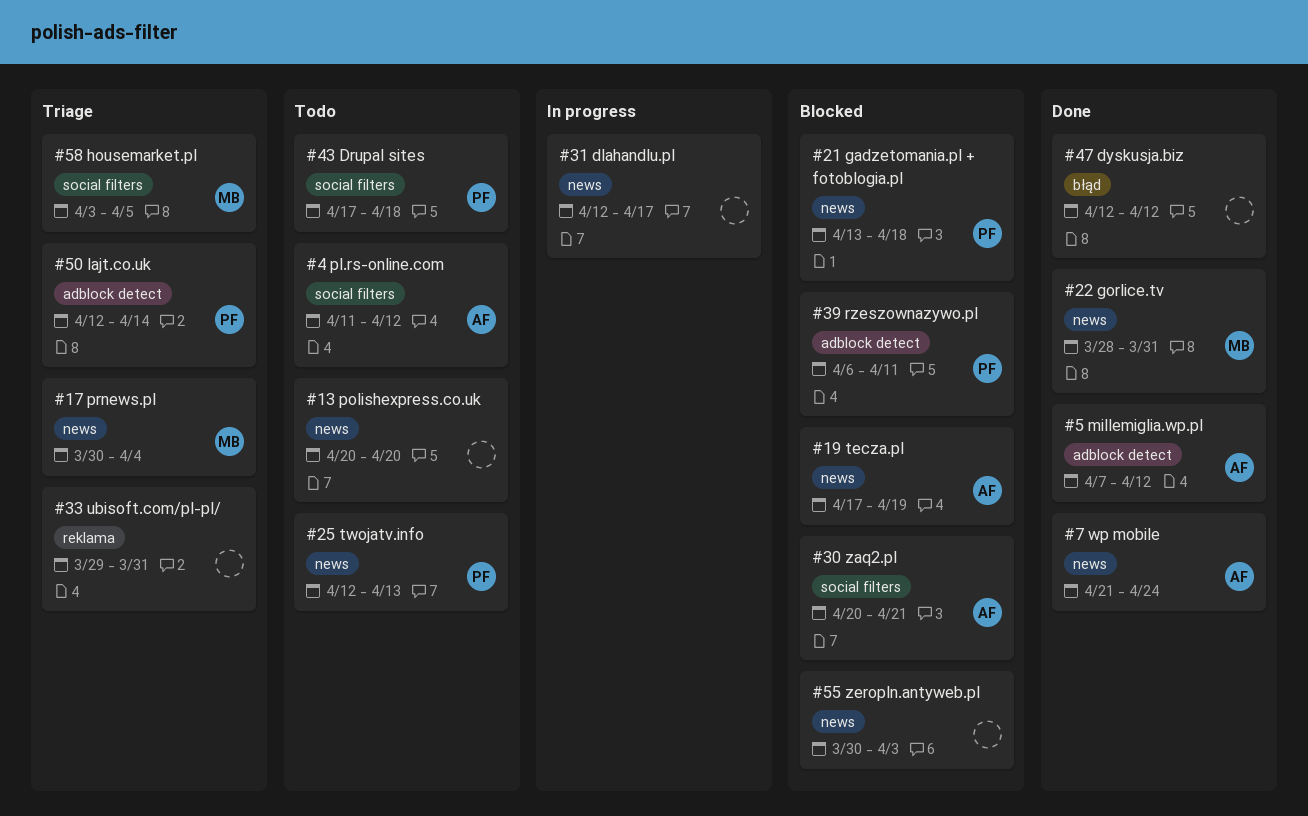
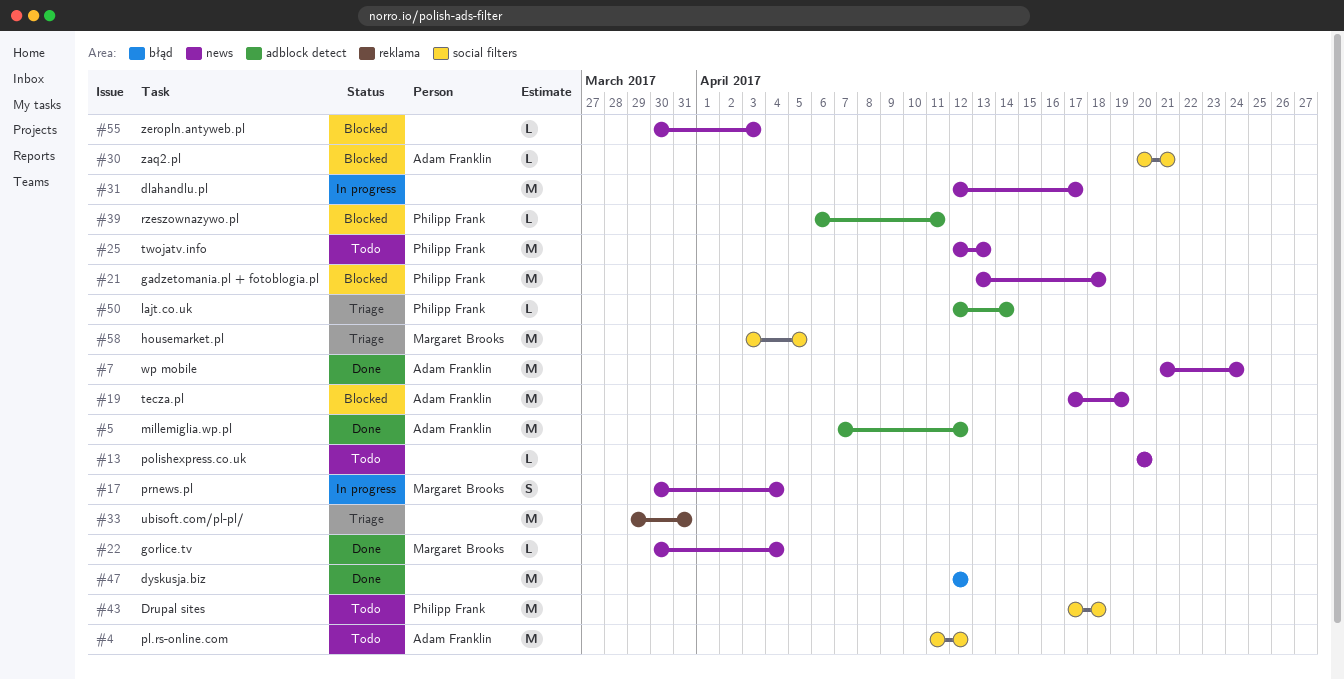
#17, status: Triage -> In progress
#22, start: Mar 28 -> Mar 30
#22, due: Mar 31 -> Apr 4

